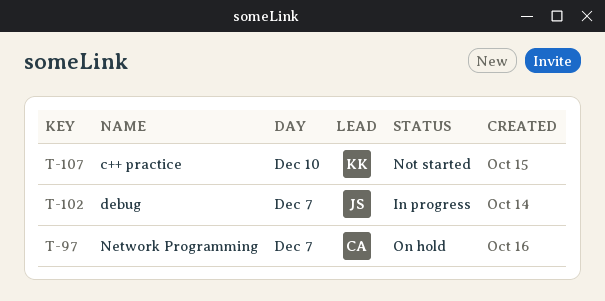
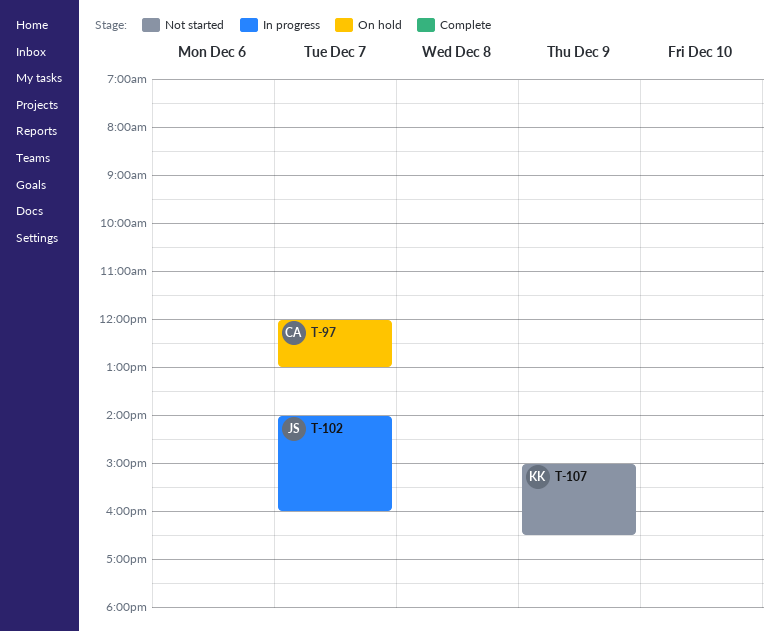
T-107, day: Dec 10 -> Dec 9

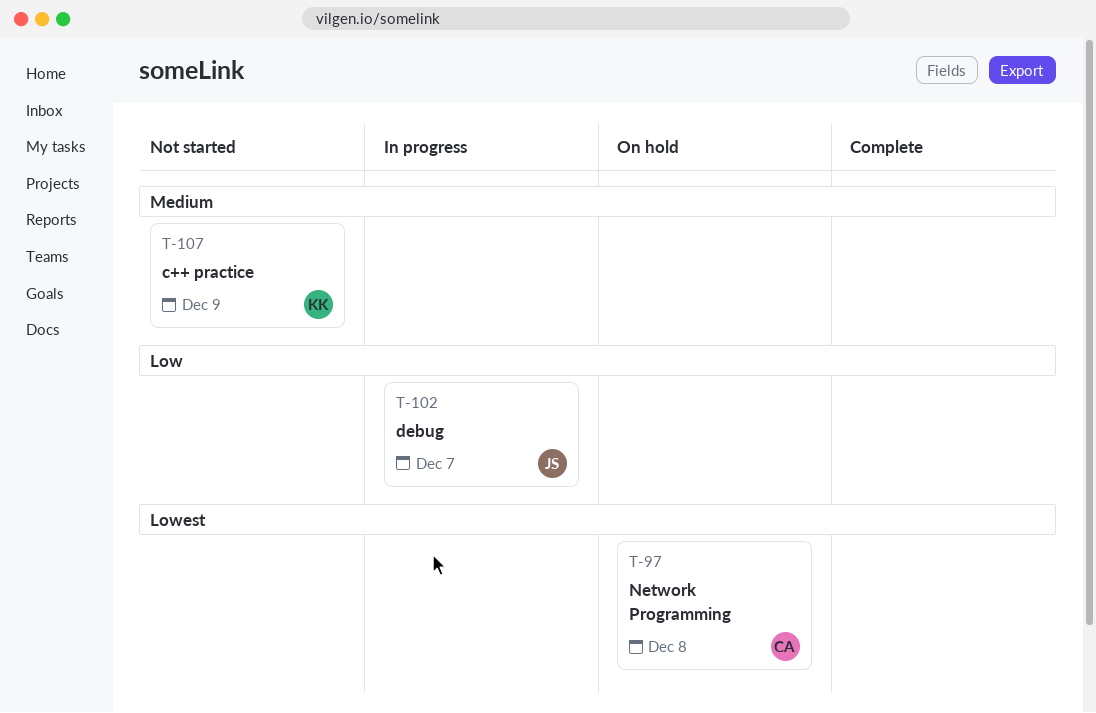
T-97, day: Dec 7 -> Dec 8

